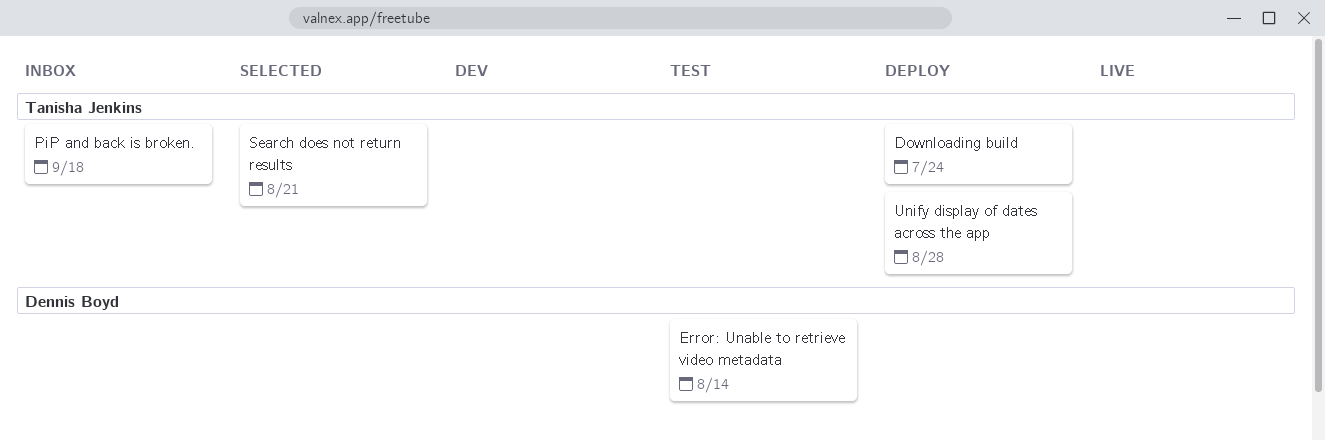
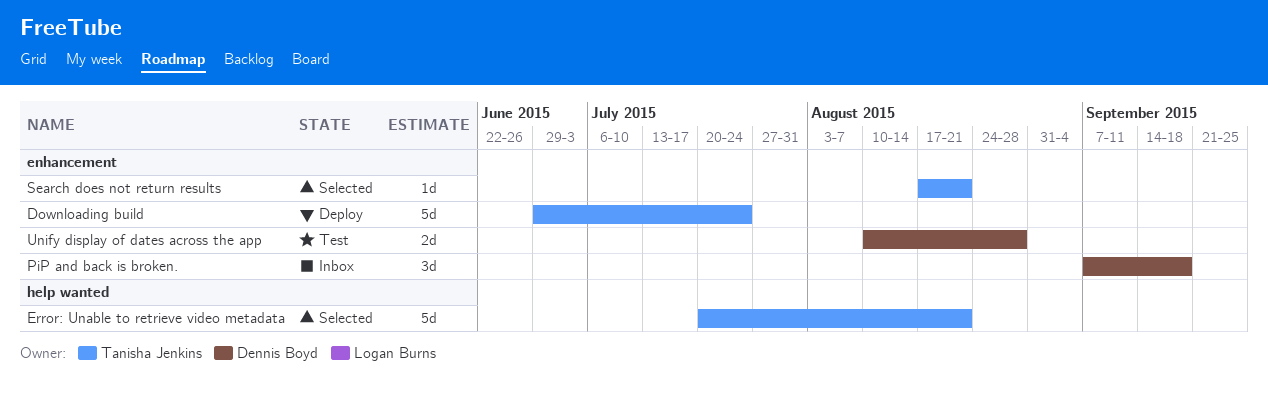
Error: Unable to retrieve video metadata, status: Test -> Selected
Error: Unable to retrieve video metadata, owner: Dennis Boyd -> Tanisha Jenkins
Error: Unable to retrieve video metadata, due: Aug 14 -> Aug 21
PiP and back is broken., owner: Tanisha Jenkins -> Dennis Boyd
Unify display of dates across the app, status: Deploy -> Test
Unify display of dates across the app, owner: Tanisha Jenkins -> Dennis Boyd

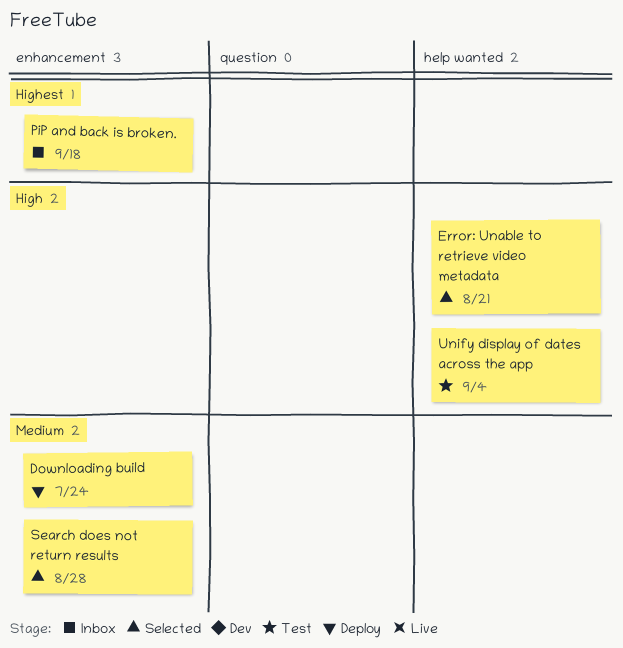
Search does not return results, due: Aug 21 -> Aug 28
Unify display of dates across the app, label: enhancement -> help wanted
Unify display of dates across the app, due: Aug 28 -> Sep 4

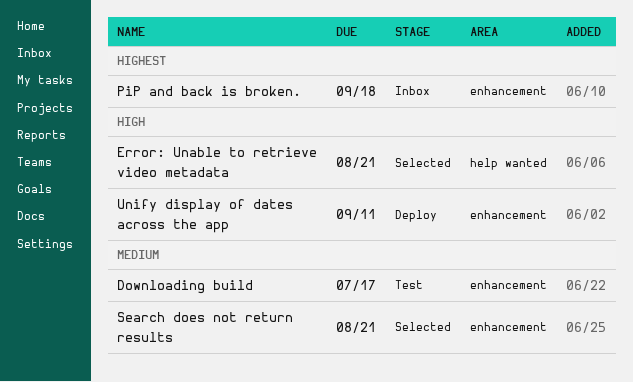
Downloading build, status: Deploy -> Test
Downloading build, due: Jul 24 -> Jul 17
Search does not return results, due: Aug 28 -> Aug 21
Unify display of dates across the app, status: Test -> Deploy
Unify display of dates across the app, label: help wanted -> enhancement
Unify display of dates across the app, due: Sep 4 -> Sep 11

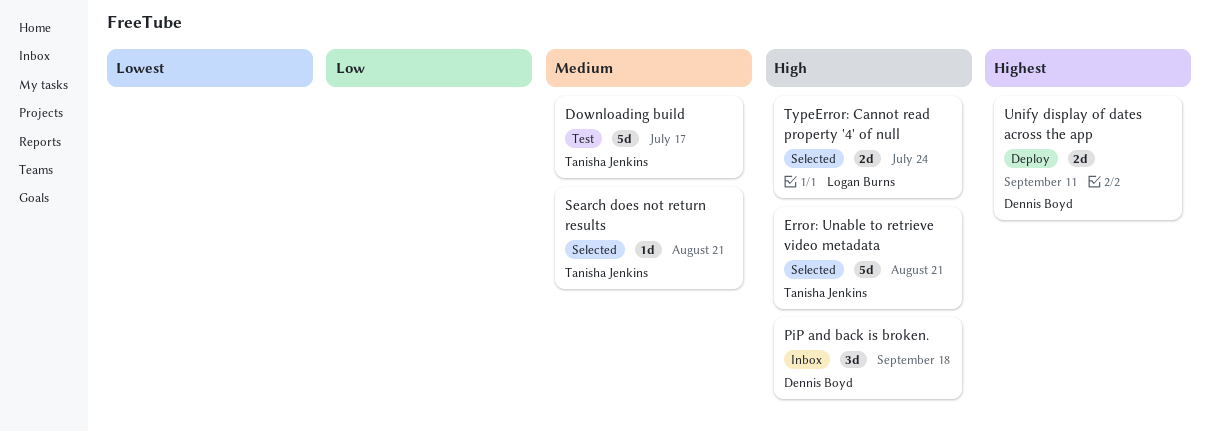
PiP and back is broken., priority: Highest -> High
TypeError: Cannot read property '4' of null: none -> present
Unify display of dates across the app, priority: High -> Highest

